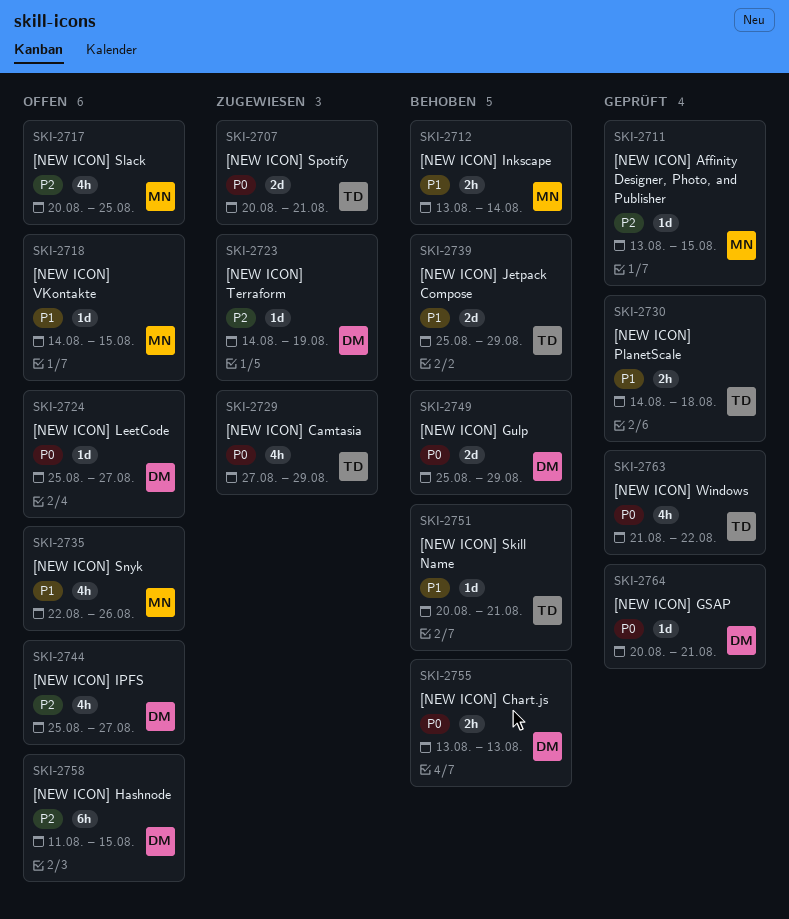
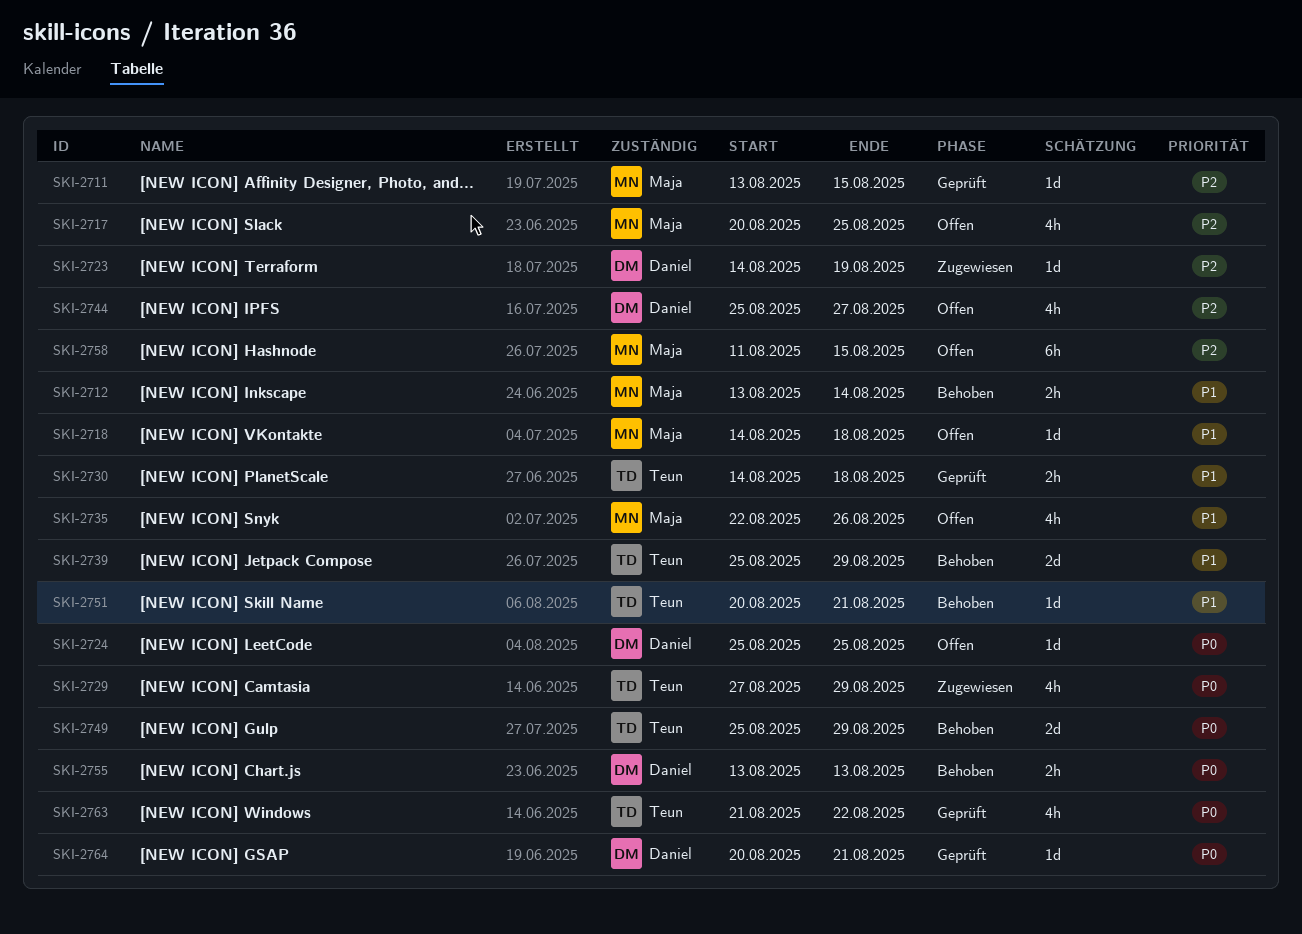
SKI-2707: present -> none
SKI-2718, due: Aug 15 -> Aug 18
SKI-2724, due: Aug 27 -> Aug 25
SKI-2749, owner: Daniel -> Teun
SKI-2758, owner: Daniel -> Maja

